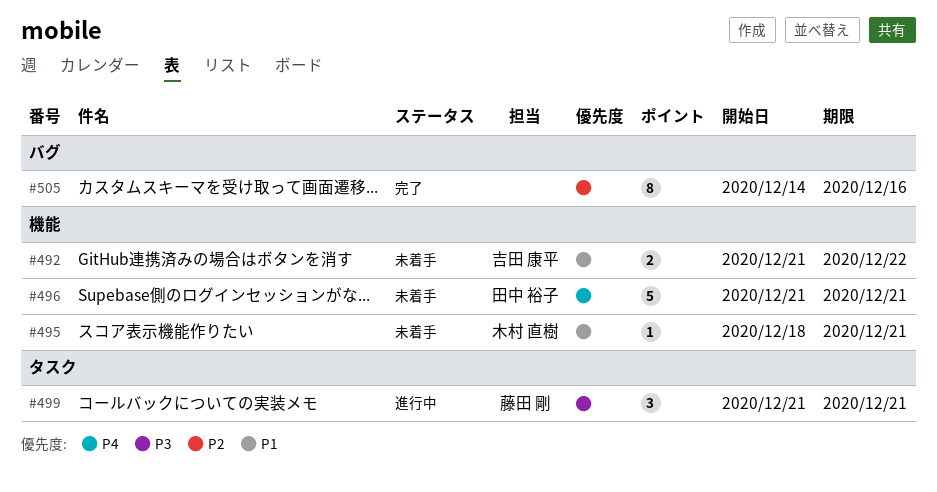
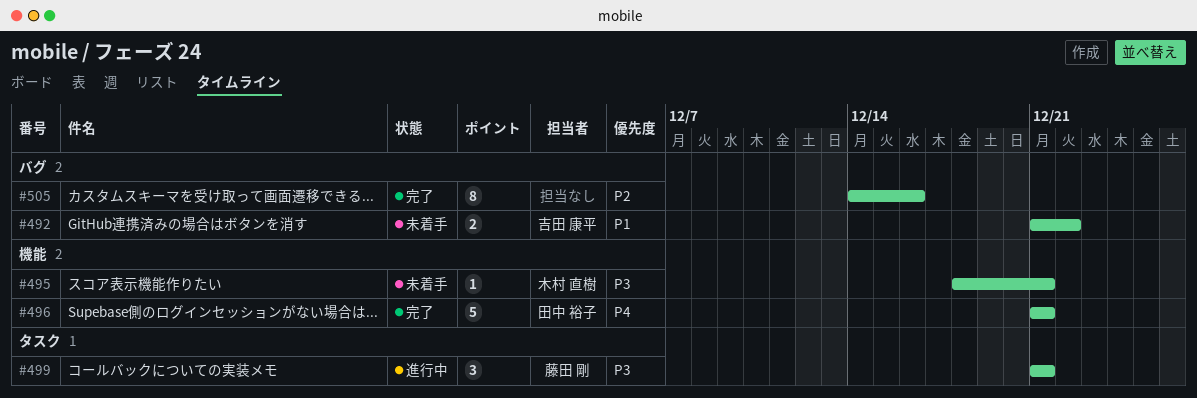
#492, label: 機能 -> バグ
#495, priority: P1 -> P3
#496, status: 未着手 -> 完了

